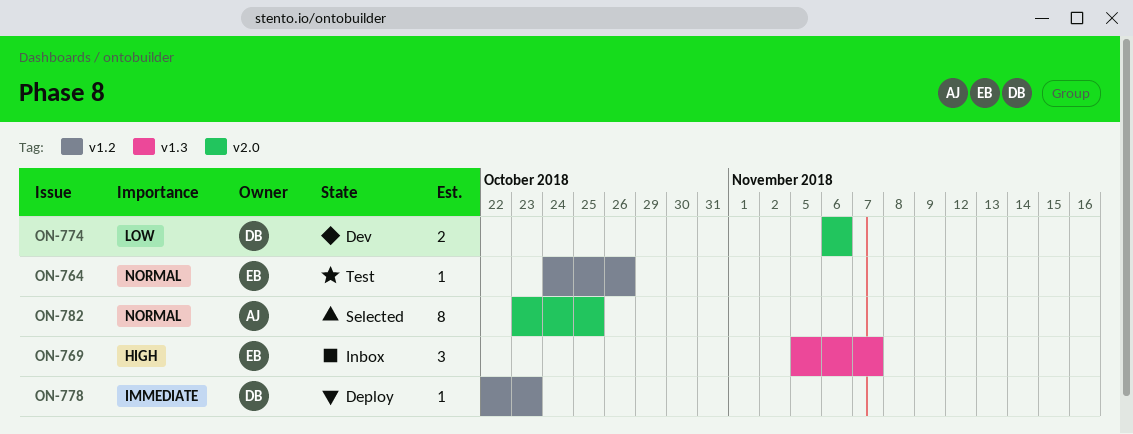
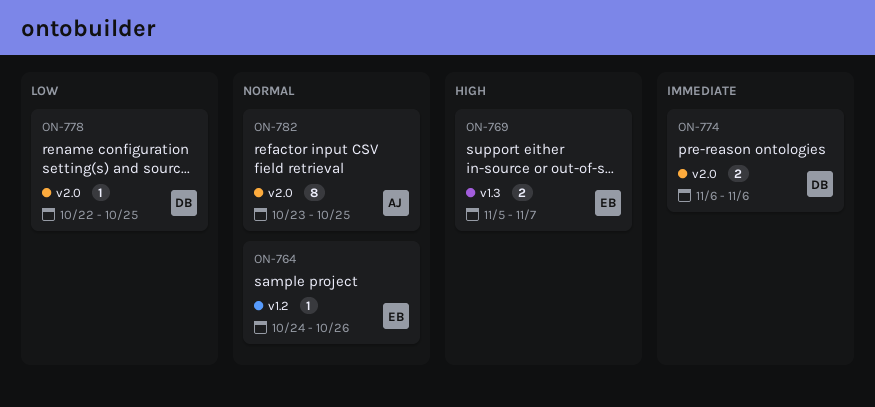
ON-769, estimate: 3 -> 2
ON-774, priority: Low -> Immediate
ON-778, priority: Immediate -> Low
ON-778, label: v1.2 -> v2.0
ON-778, due: Oct 23 -> Oct 25

